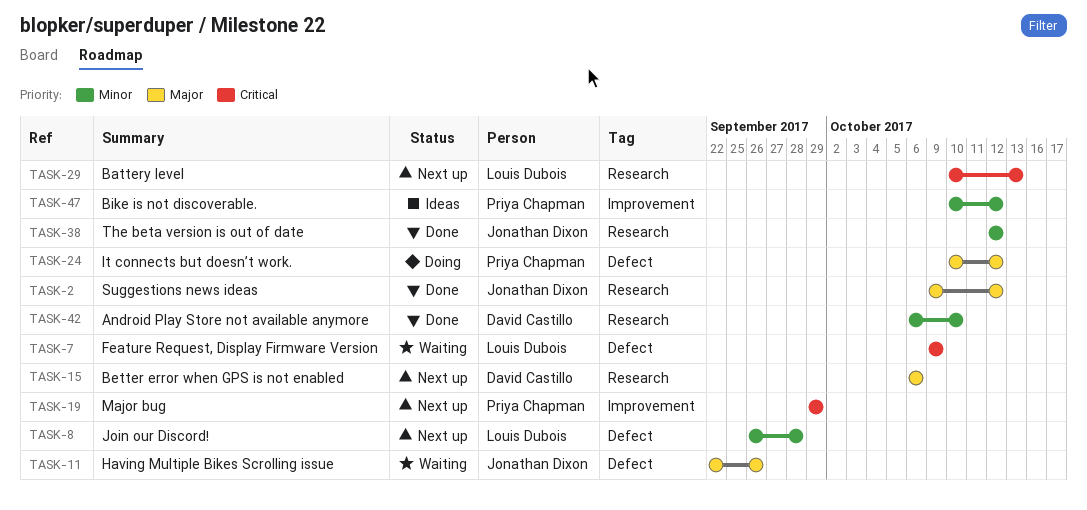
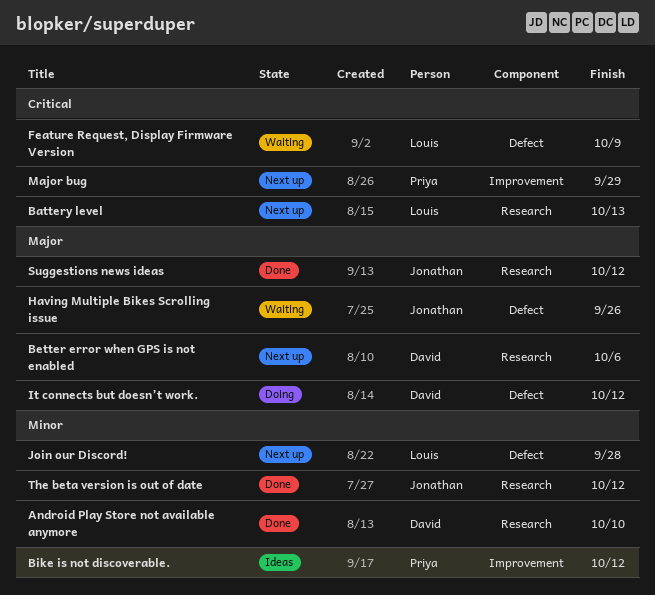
It connects but doesn’t work., owner: Priya Chapman -> David Castillo

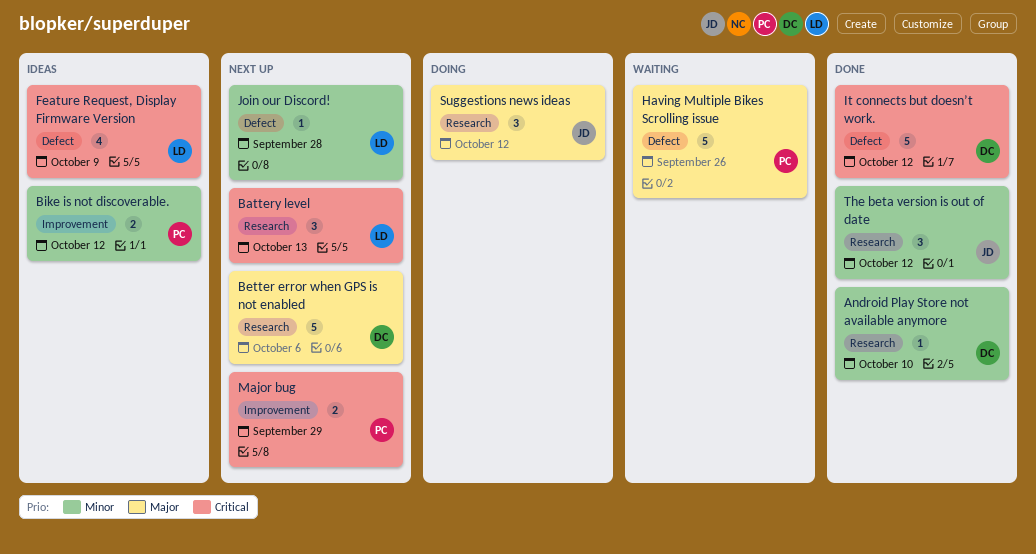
Feature Request, Display Firmware Version, status: Waiting -> Ideas
Having Multiple Bikes Scrolling issue, owner: Jonathan -> Priya
It connects but doesn’t work., status: Doing -> Done
It connects but doesn’t work., priority: Major -> Critical
Suggestions news ideas, status: Done -> Doing

